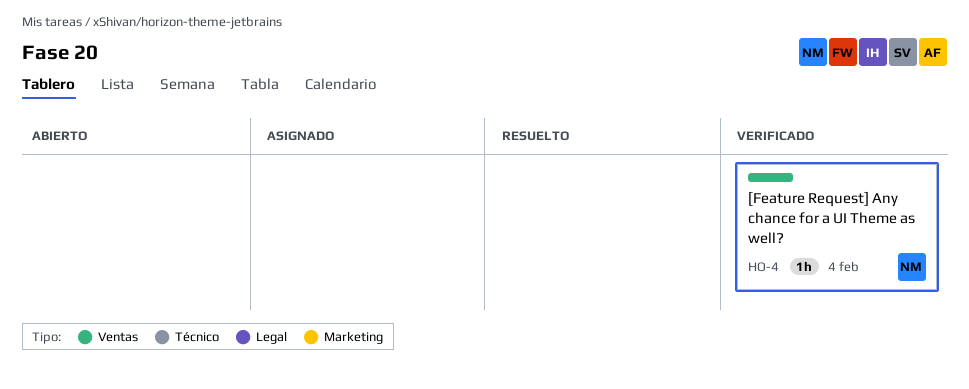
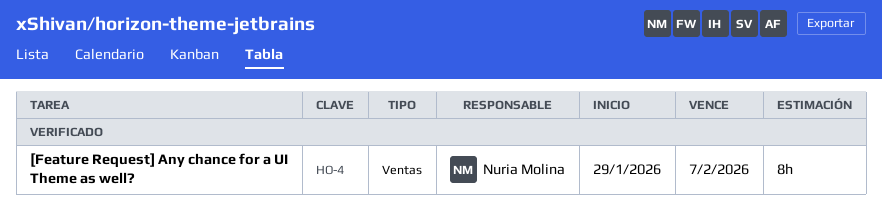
HO-4, estimate: 1h -> 8h
HO-4, due: Feb 4 -> Feb 7

